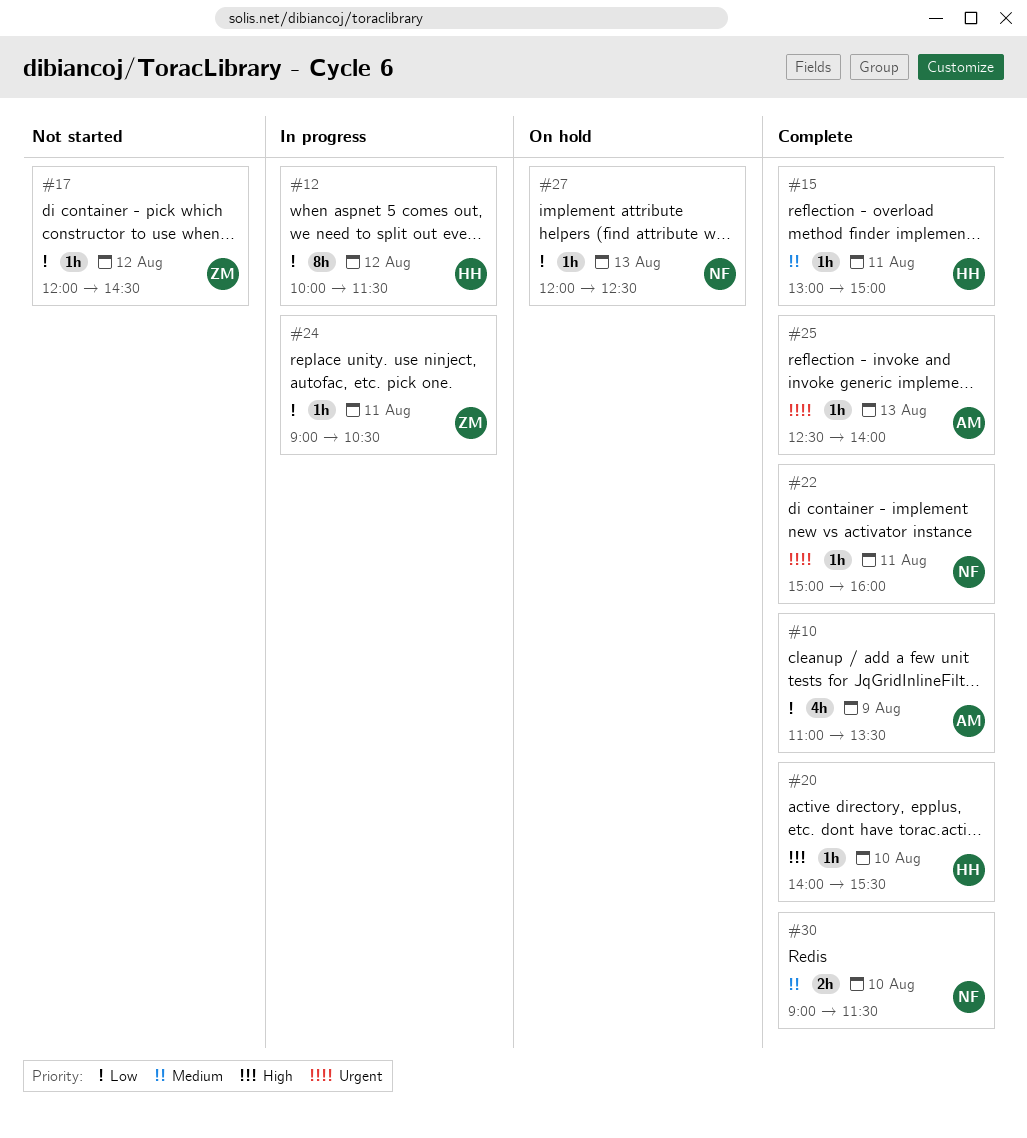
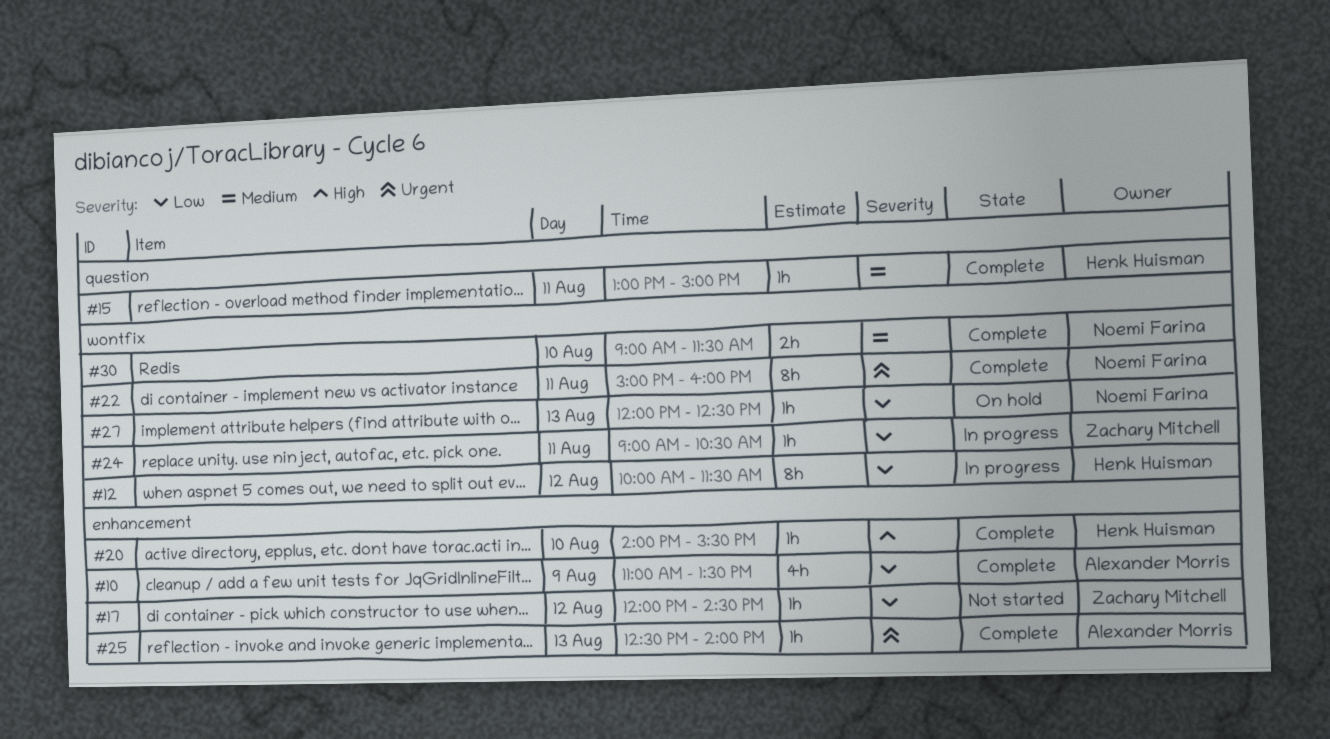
#22, estimate: 1h -> 8h

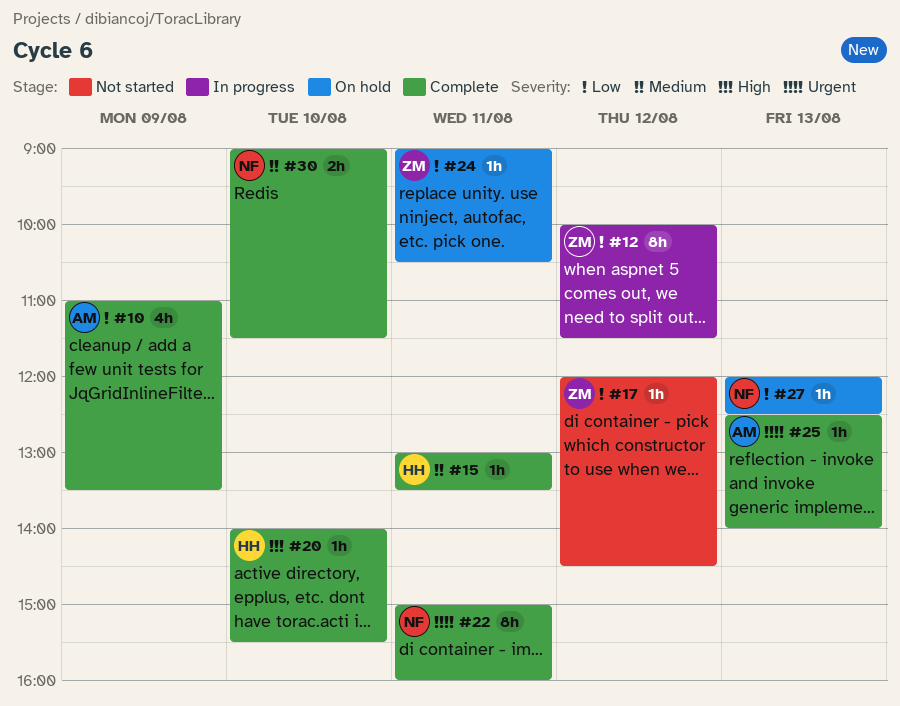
#12, owner: Henk Huisman -> Zachary Mitchell
#15, ends: 15:00 -> 13:30
#24, status: In progress -> On hold

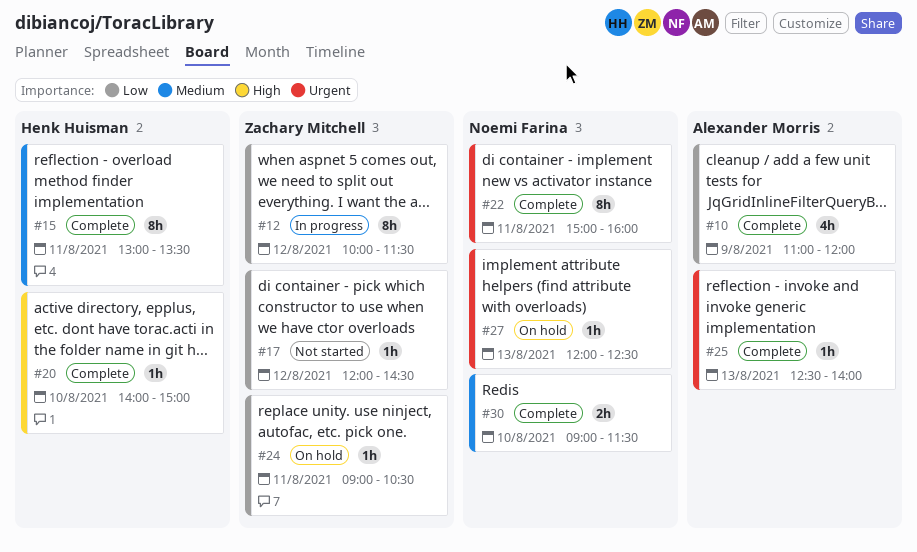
#10, ends: 13:30 -> 12:00
#15, estimate: 1h -> 8h
#20, ends: 15:30 -> 15:00
#27, priority: Low -> Urgent

